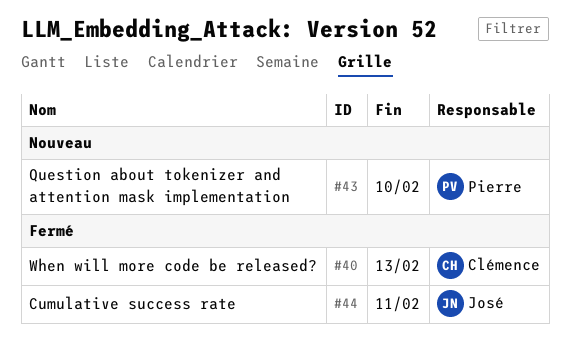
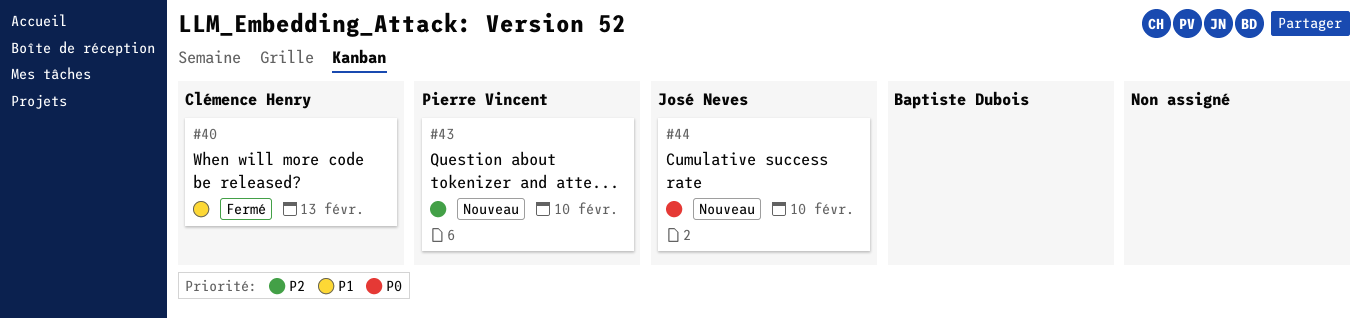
#44, status: Fermé -> Nouveau
#44, due: Feb 11 -> Feb 10

